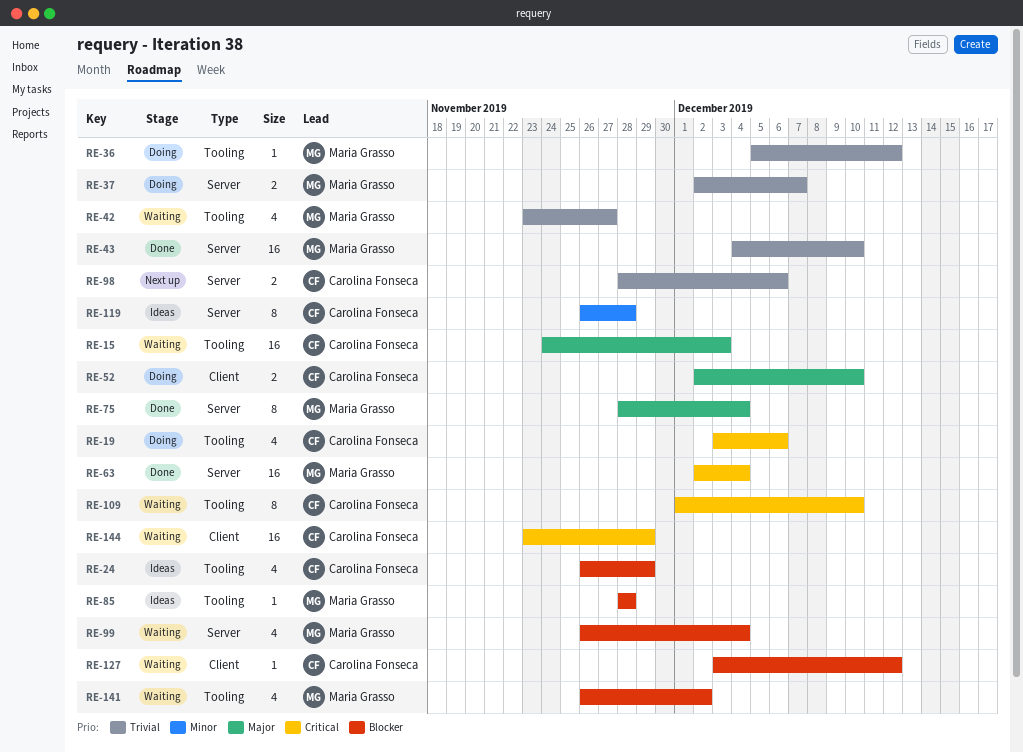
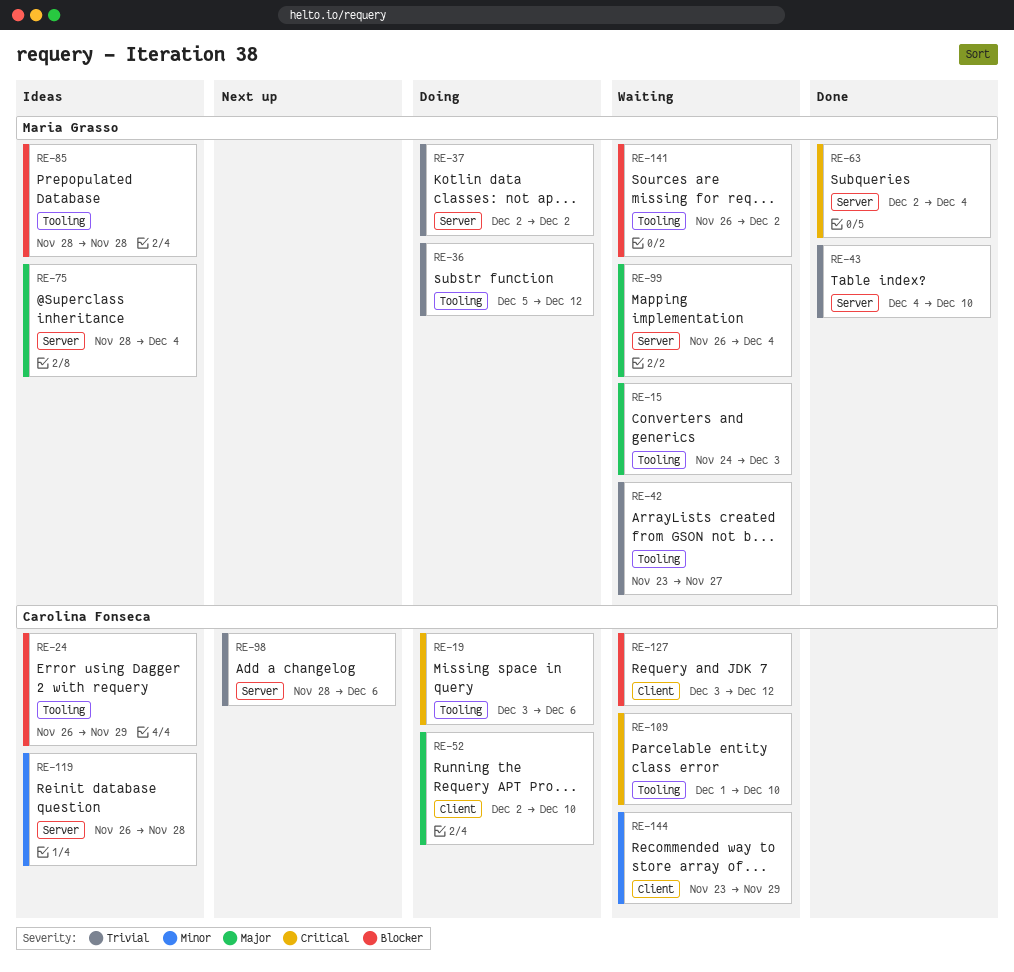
RE-15, owner: Carolina Fonseca -> Maria Grasso
RE-37, due: Dec 7 -> Dec 2
RE-75, status: Done -> Ideas
RE-99, priority: Blocker -> Major
RE-144, priority: Critical -> Minor

